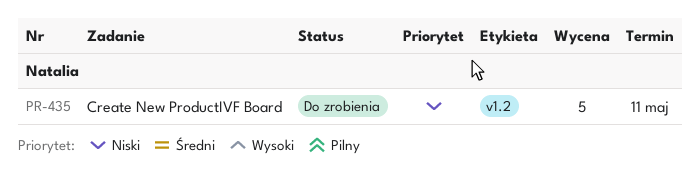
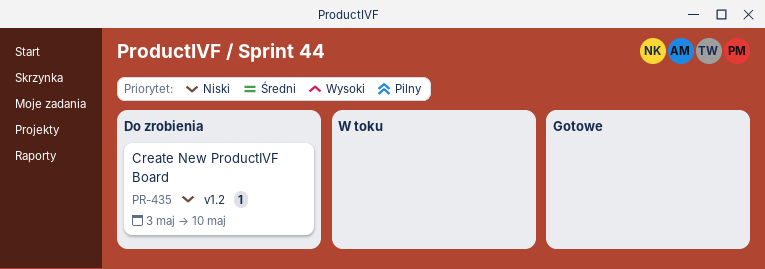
PR-435, estimate: 5 -> 1
PR-435, due: May 11 -> May 10

